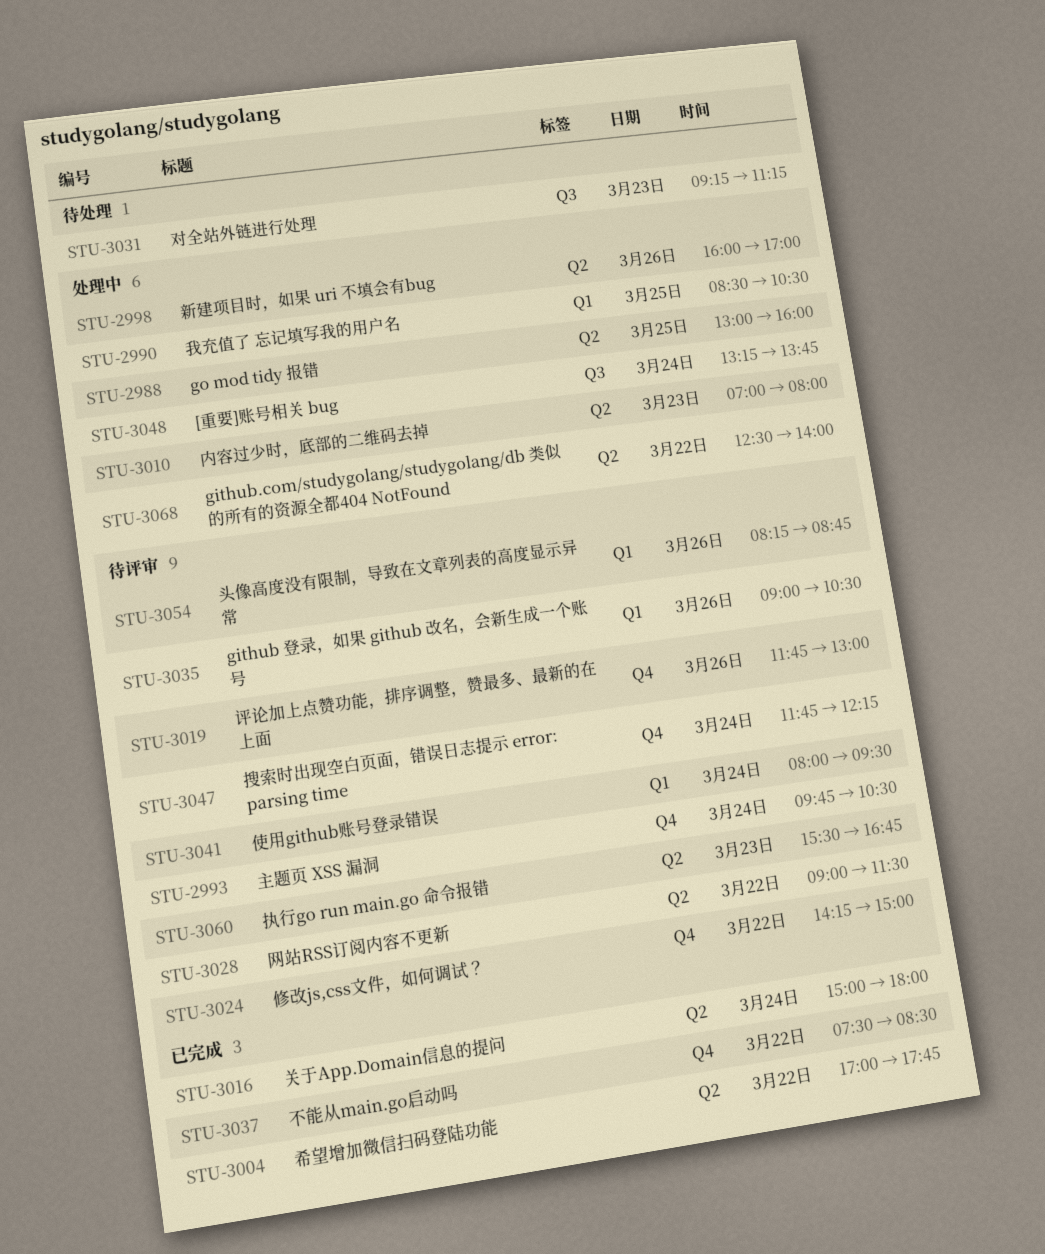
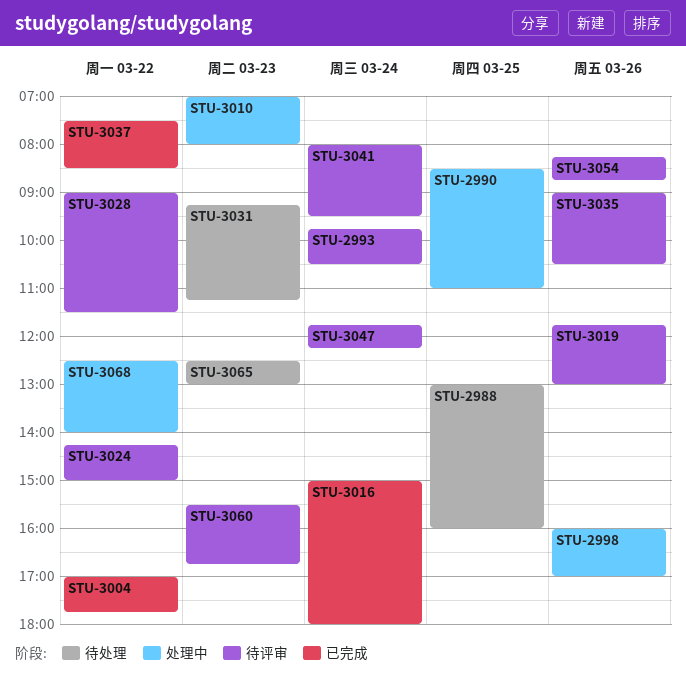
STU-2988, status: 处理中 -> 待处理
STU-2990, ends: 10:30 -> 11:00
STU-3048: present -> none
STU-3065: none -> present

